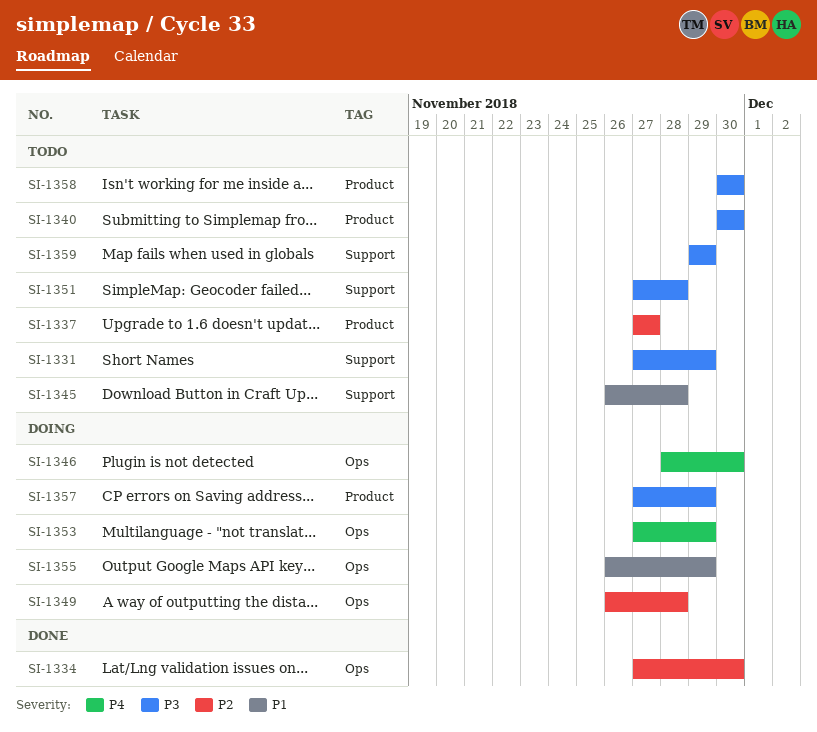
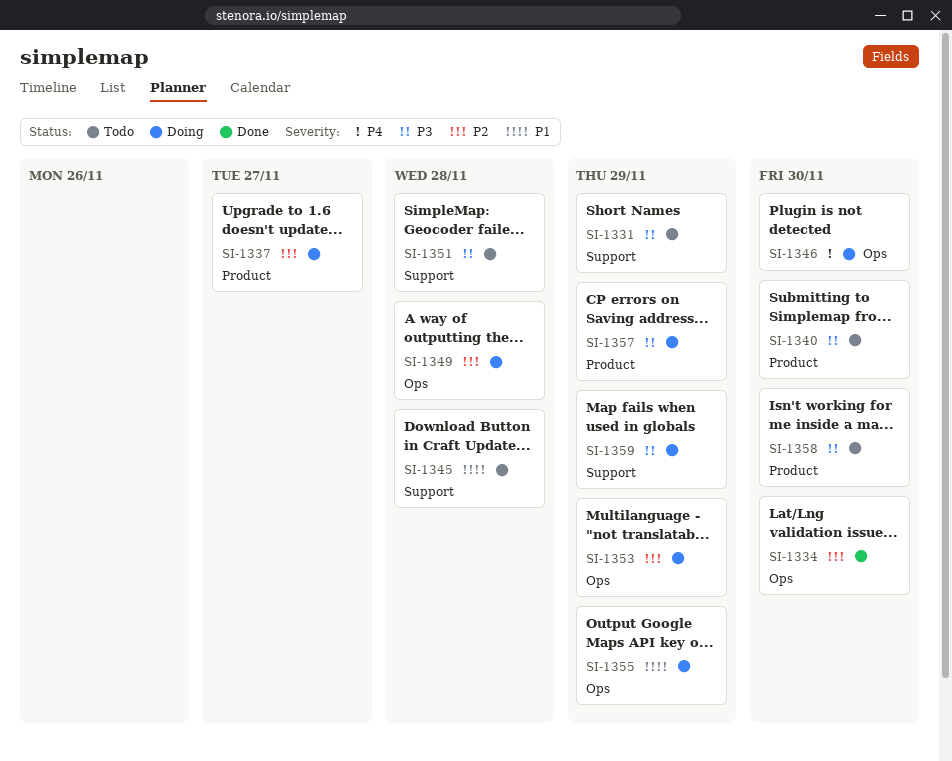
SI-1337, status: Todo -> Doing
SI-1353, priority: P4 -> P2
SI-1359, status: Todo -> Doing

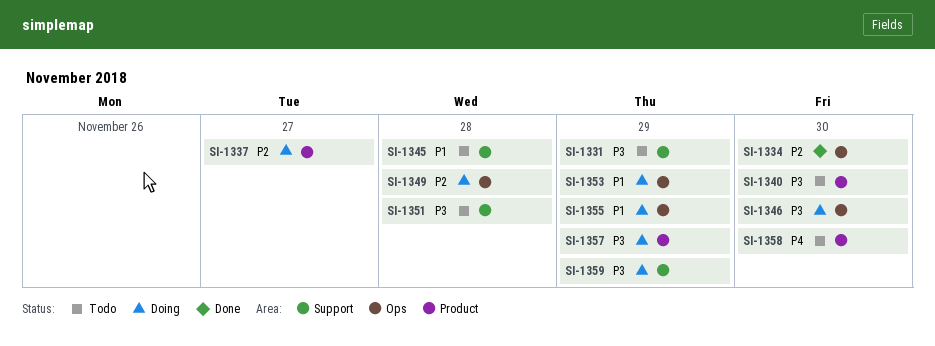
SI-1346, priority: P4 -> P3
SI-1353, priority: P2 -> P1
SI-1358, priority: P3 -> P4

